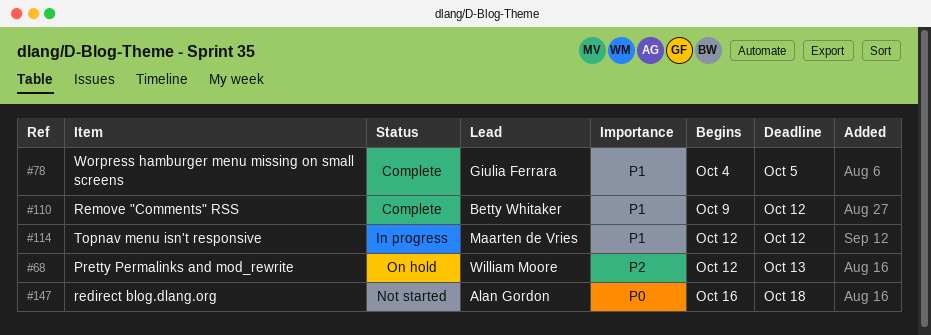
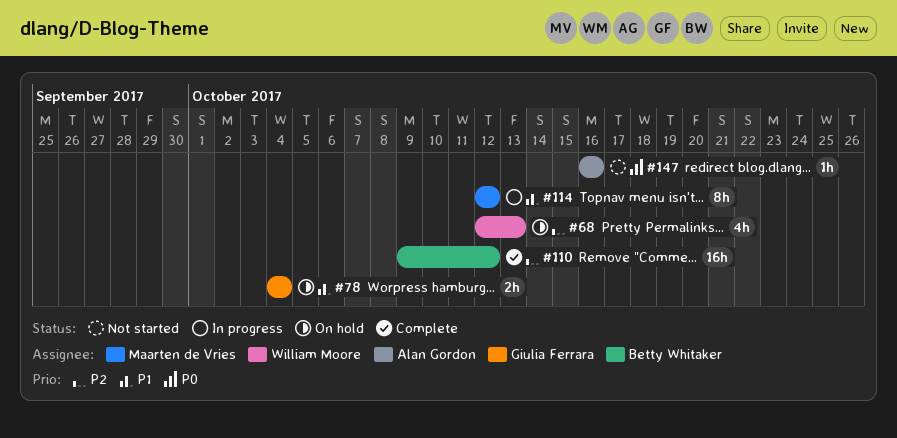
#78, status: Complete -> On hold
#78, due: Oct 5 -> Oct 4
#110, priority: P1 -> P2
#147, due: Oct 18 -> Oct 16

